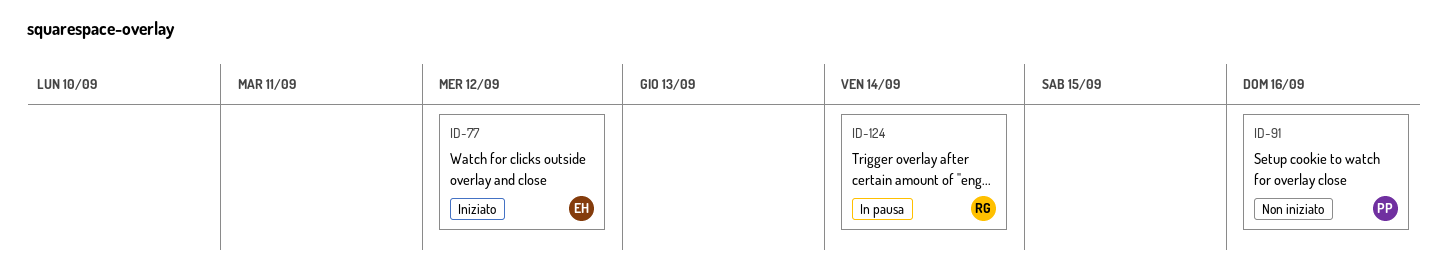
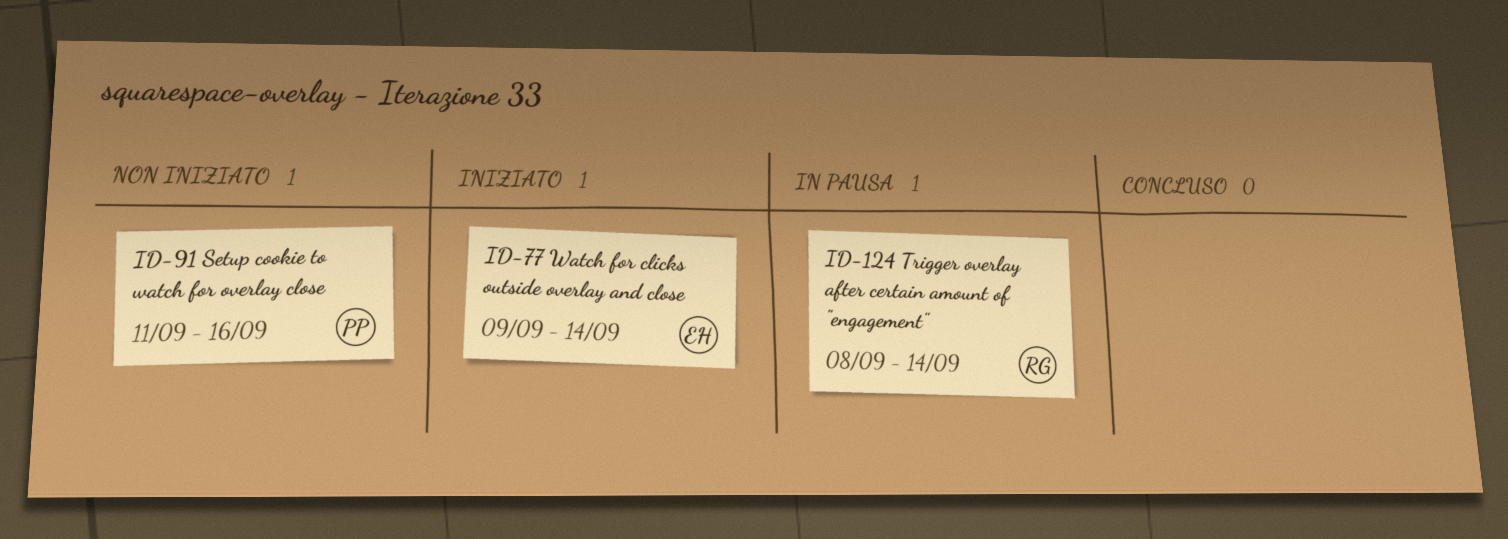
ID-77, due: Sep 12 -> Sep 14

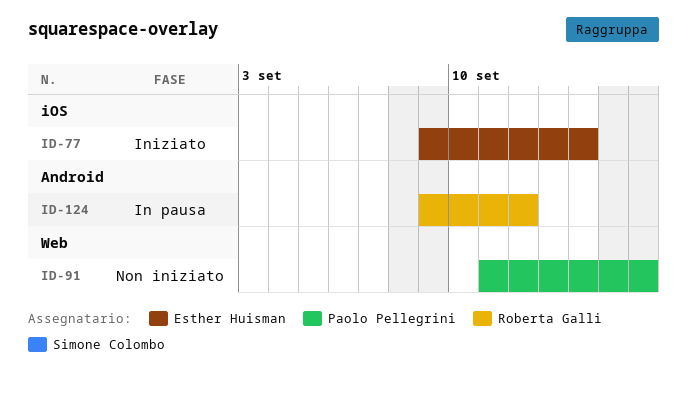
ID-124, start: Sep 8 -> Sep 9
ID-124, due: Sep 14 -> Sep 12

